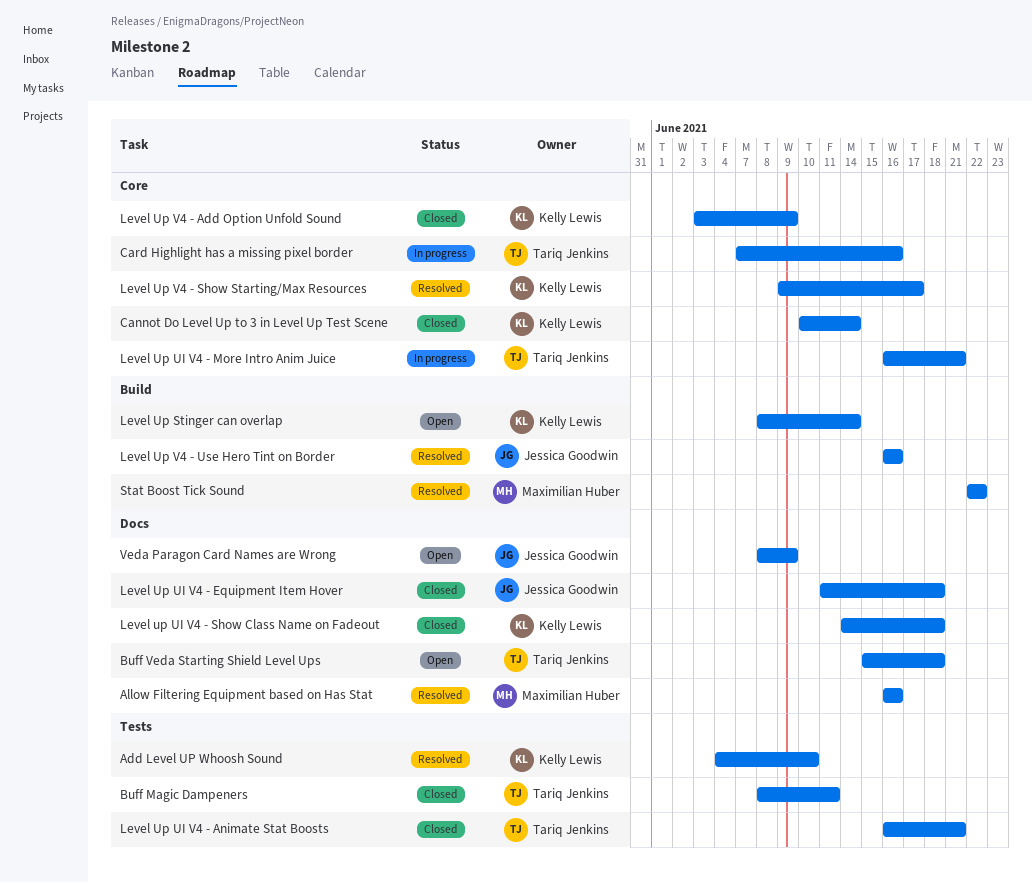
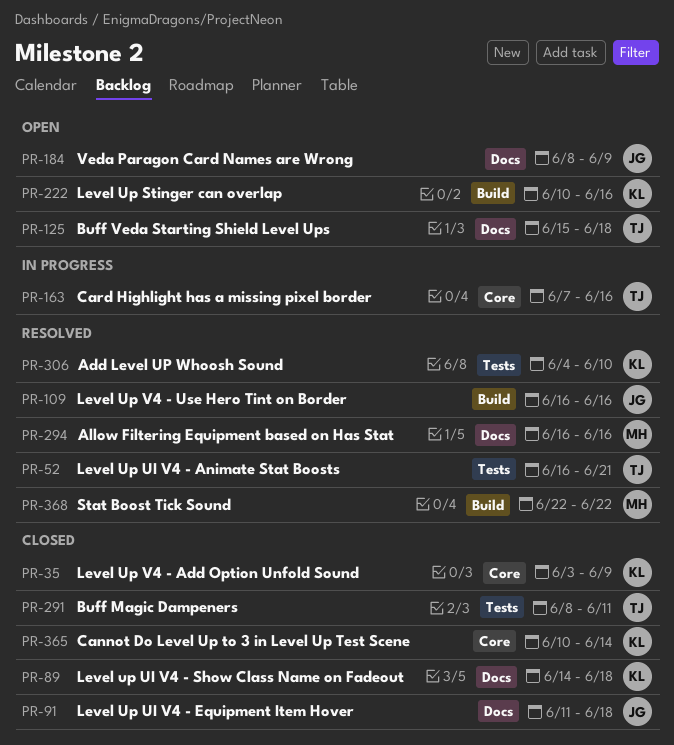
Level Up Stinger can overlap, start: Jun 8 -> Jun 10
Level Up Stinger can overlap, due: Jun 14 -> Jun 16
Level Up UI V4 - Animate Stat Boosts, status: Closed -> Resolved
Level Up UI V4 - More Intro Anim Juice: present -> none
Level Up V4 - Show Starting/Max Resources: present -> none

